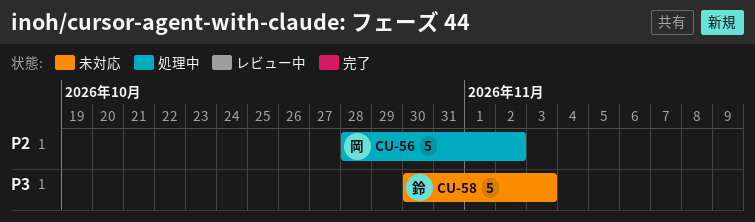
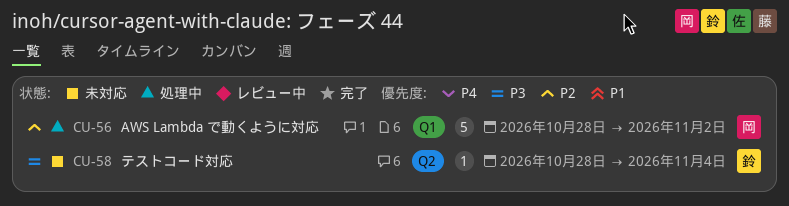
CU-58, estimate: 5 -> 1
CU-58, start: Oct 30 -> Oct 28
CU-58, due: Nov 3 -> Nov 4

